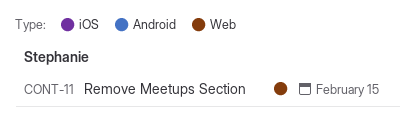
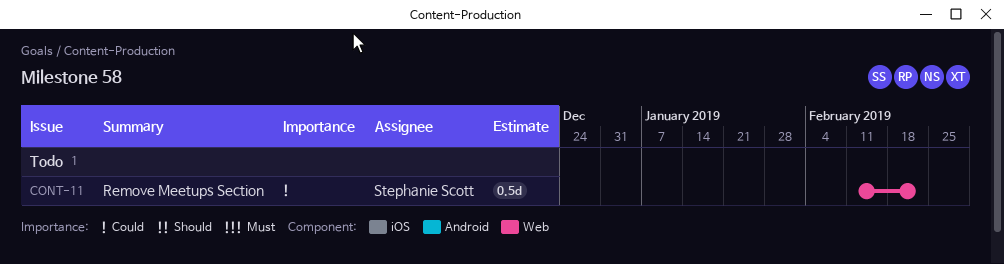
CONT-11, due: Feb 15 -> Feb 22

